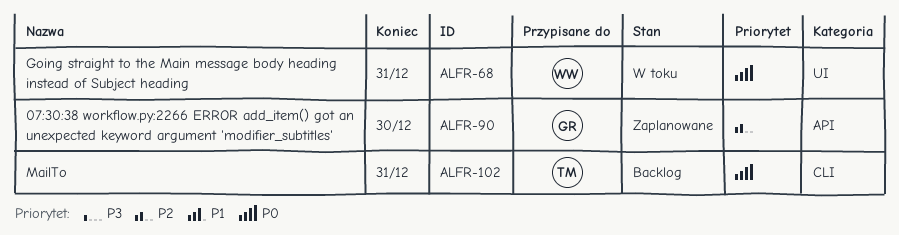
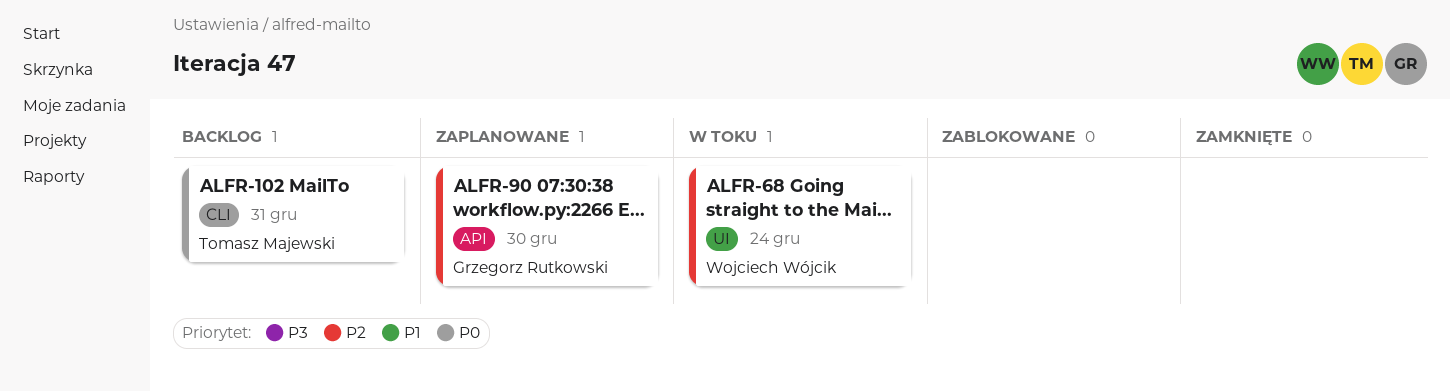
ALFR-68, priority: P0 -> P2
ALFR-68, due: Dec 31 -> Dec 24

